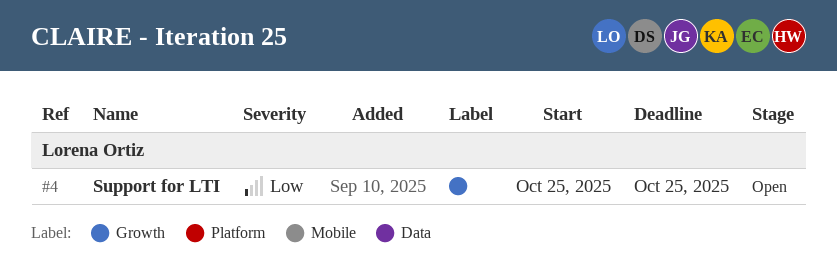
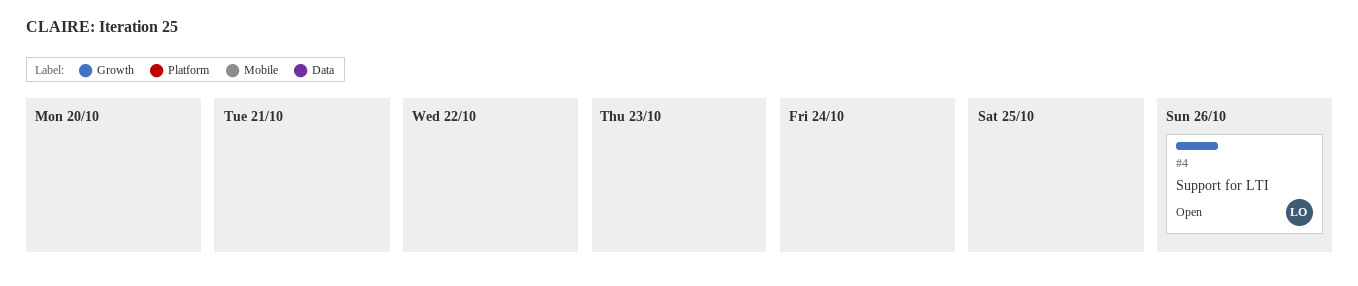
#4, due: Oct 25 -> Oct 26

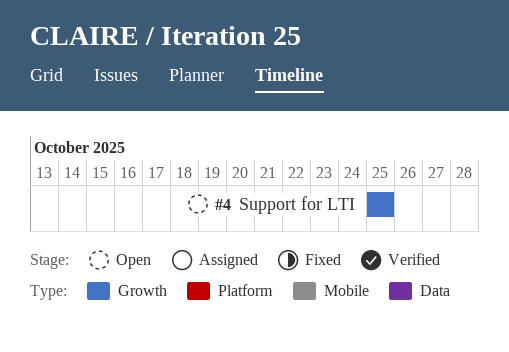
#4, due: Oct 26 -> Oct 25

